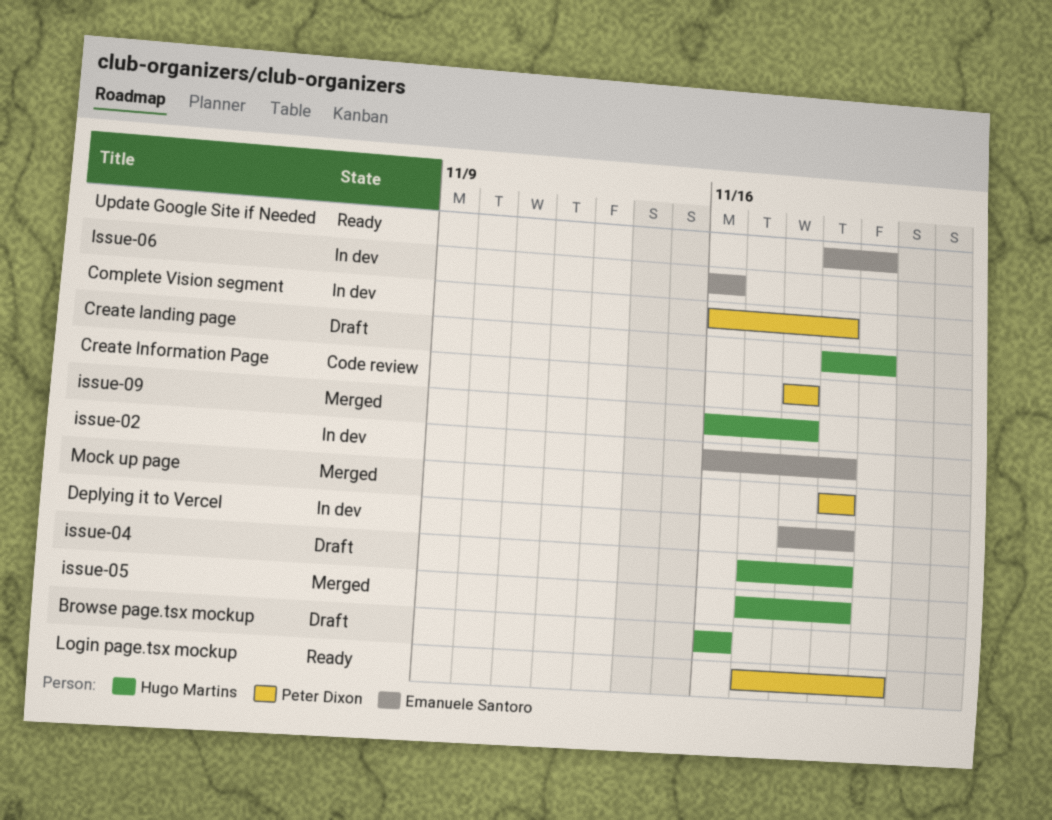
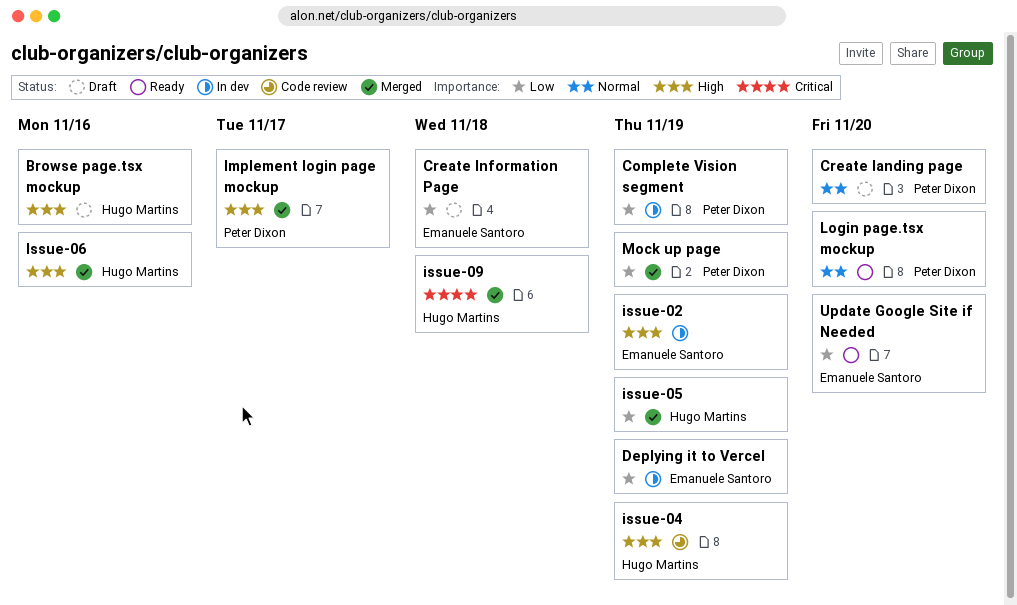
Create Information Page, status: Code review -> Draft
Create Information Page, owner: Peter Dixon -> Emanuele Santoro
Create landing page, owner: Hugo Martins -> Peter Dixon
Implement login page mockup: none -> present
issue-04, status: Draft -> Code review
Issue-06, status: In dev -> Merged
Issue-06, owner: Emanuele Santoro -> Hugo Martins

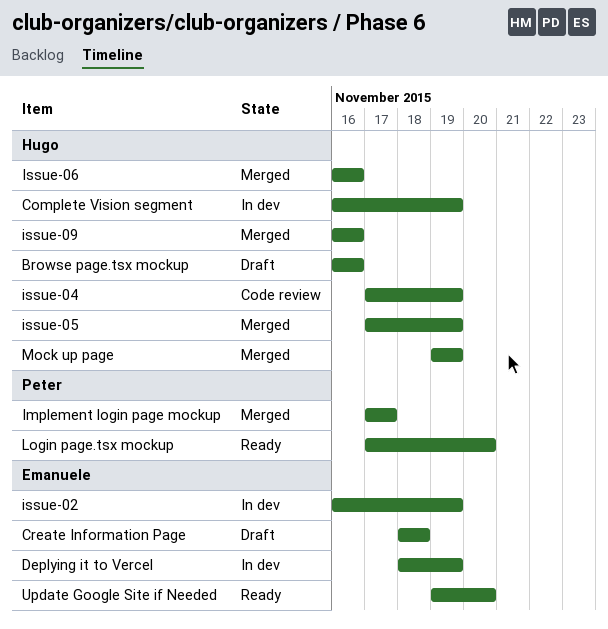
Complete Vision segment, owner: Peter Dixon -> Hugo Martins
Create landing page: present -> none
issue-09, due: Nov 18 -> Nov 16
Mock up page, owner: Peter Dixon -> Hugo Martins

